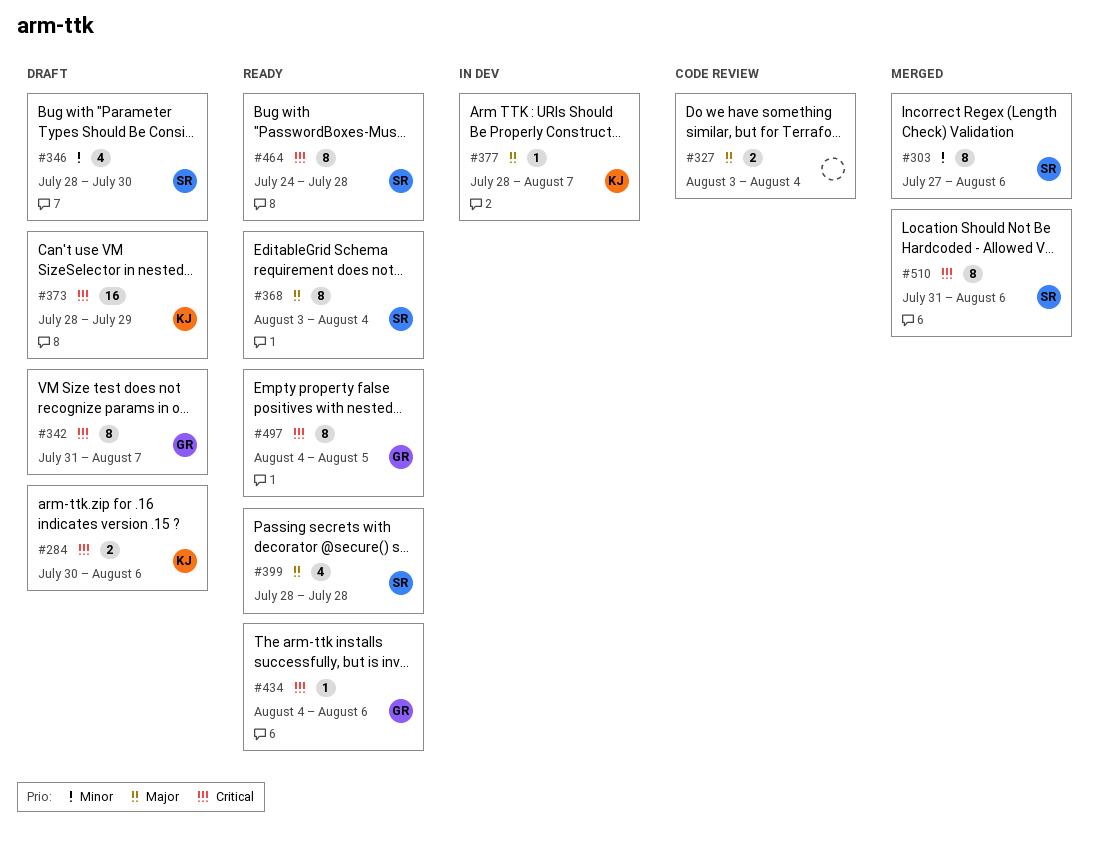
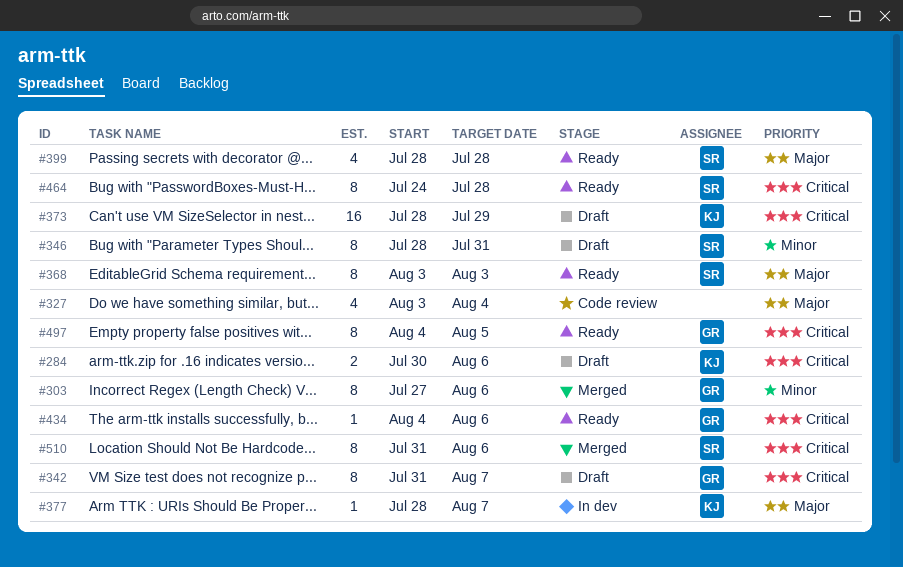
#303, owner: SR -> GR
#327, estimate: 2 -> 4
#346, estimate: 4 -> 8
#346, due: Jul 30 -> Jul 31
#368, due: Aug 4 -> Aug 3

